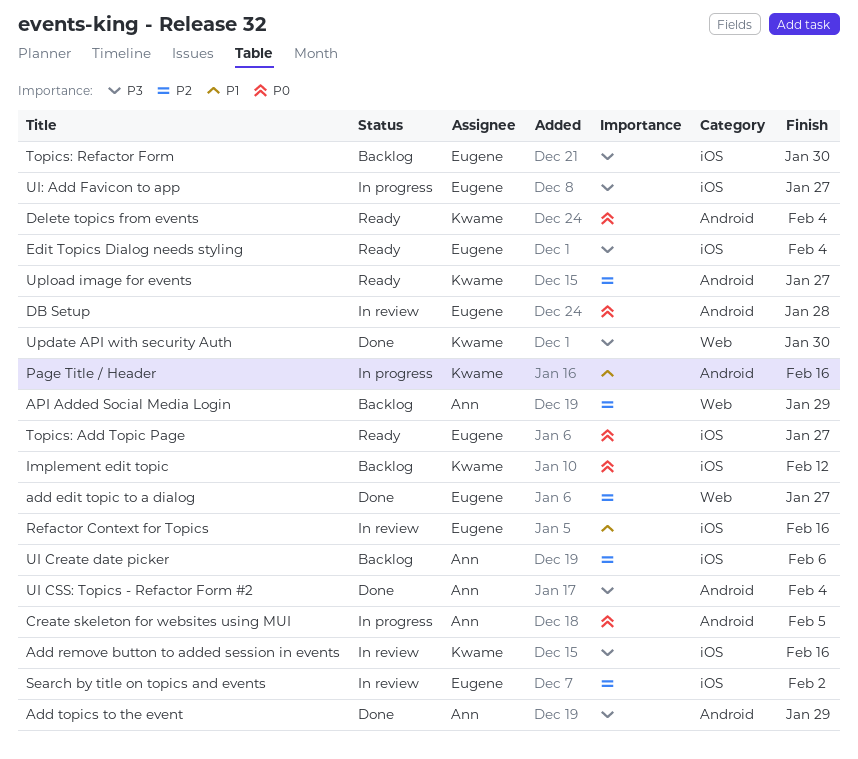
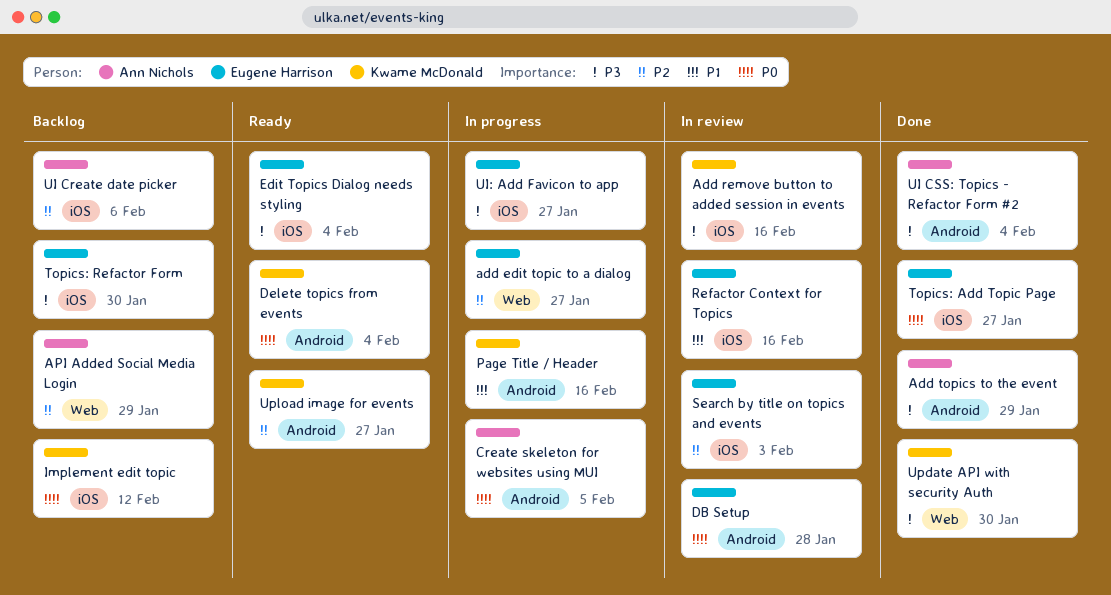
add edit topic to a dialog, status: Done -> In progress
Search by title on topics and events, due: Feb 2 -> Feb 3
Topics: Add Topic Page, status: Ready -> Done

